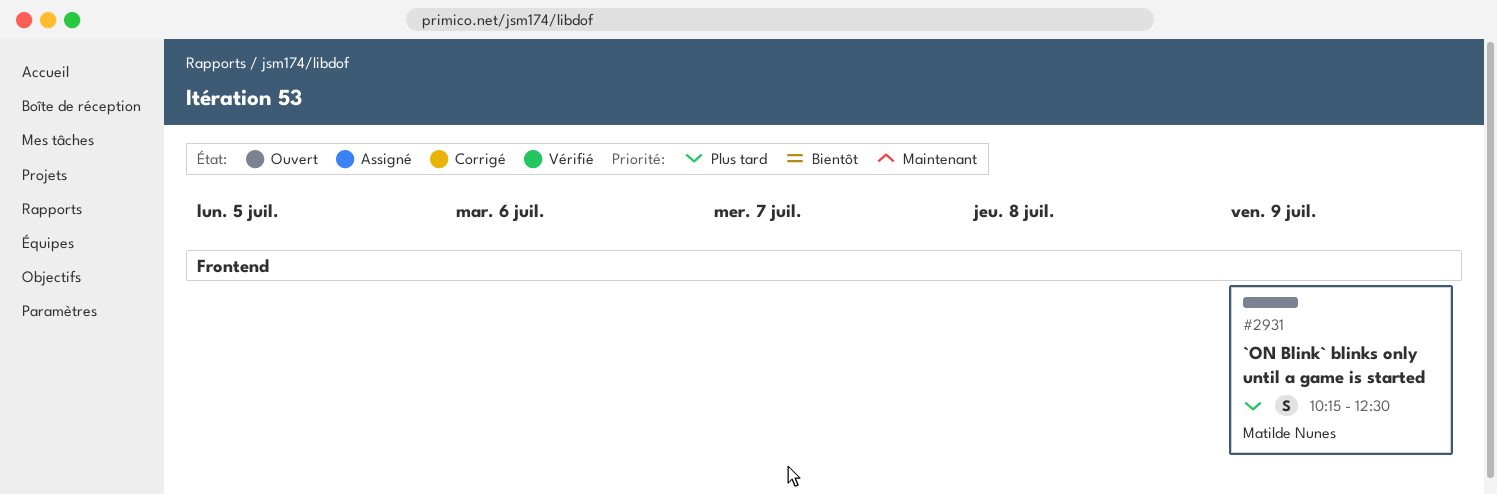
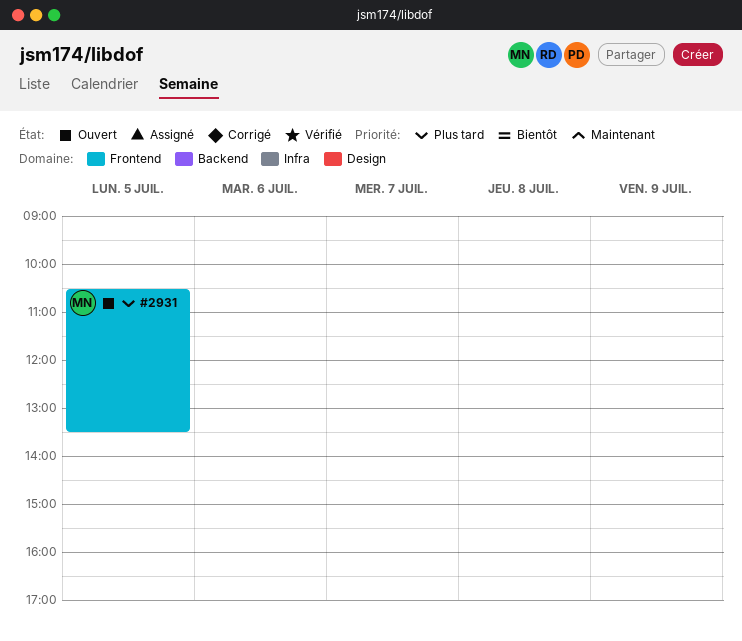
#2931, day: Jul 9 -> Jul 5
#2931, begins: 10:15 -> 10:30
#2931, ends: 12:30 -> 13:30

